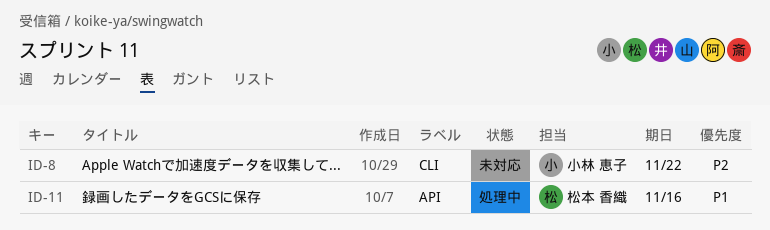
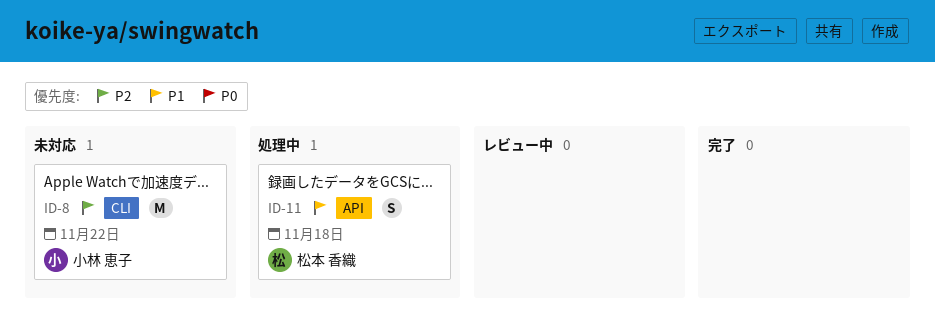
ID-11, due: Nov 16 -> Nov 18

